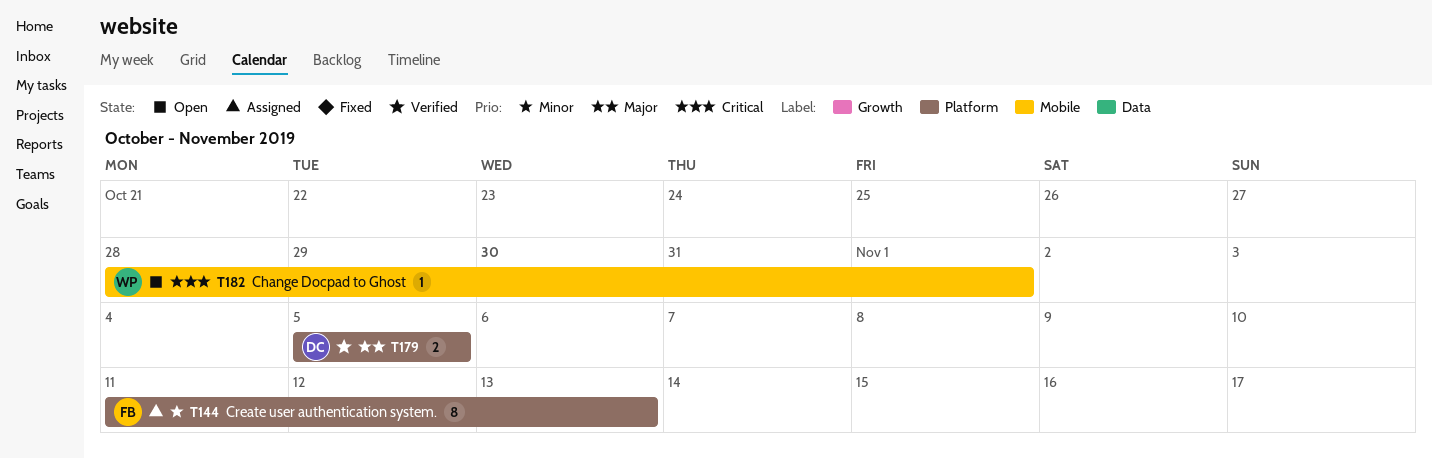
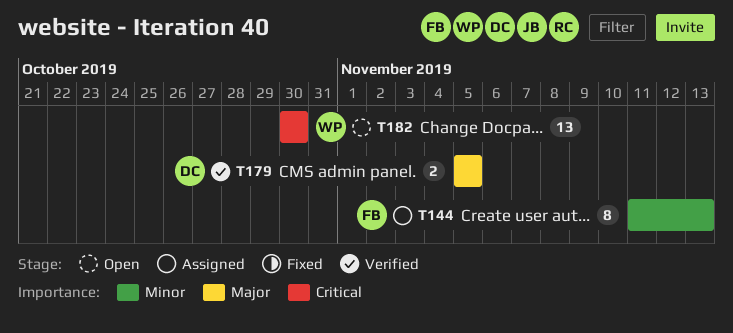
T182, estimate: 1 -> 13
T182, start: Oct 28 -> Oct 30
T182, due: Nov 1 -> Oct 30

